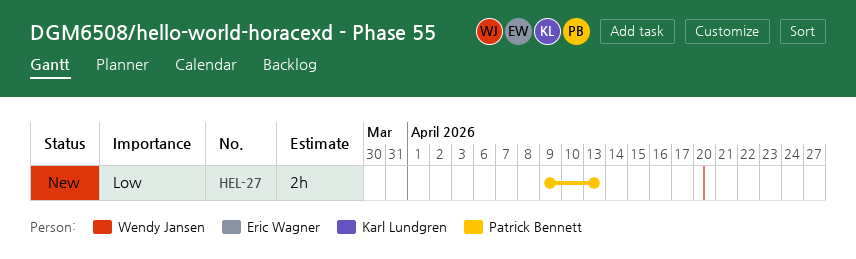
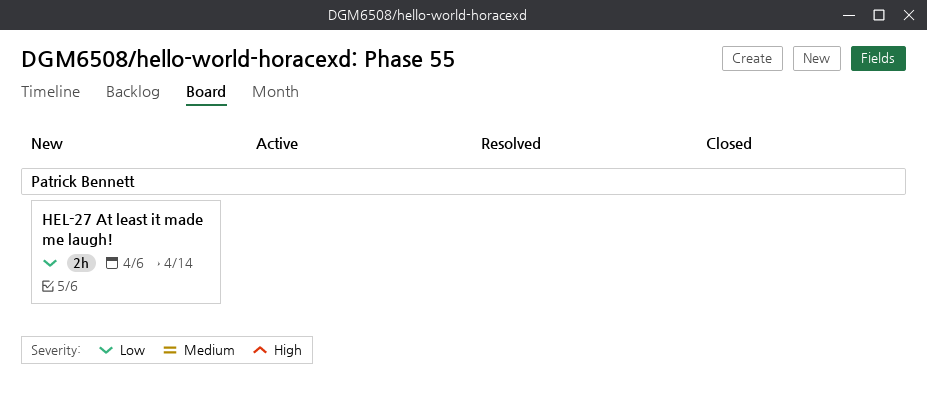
HEL-27, start: Apr 9 -> Apr 6
HEL-27, due: Apr 13 -> Apr 14

